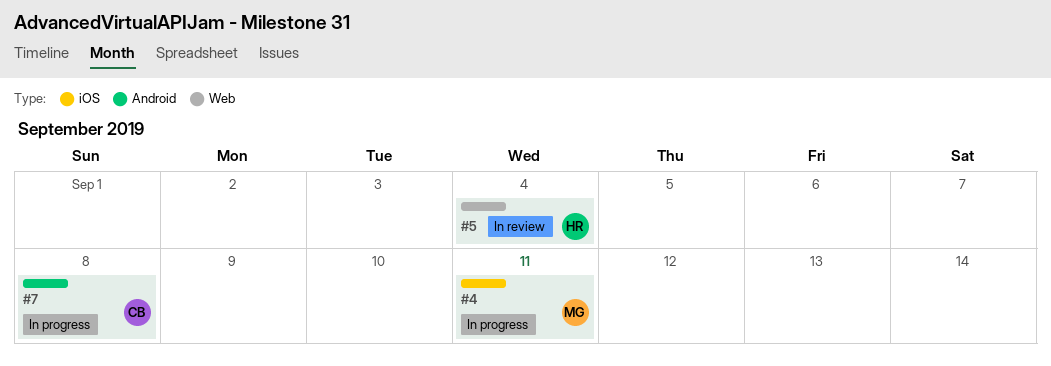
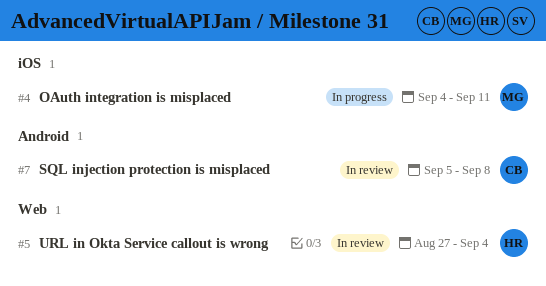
#7, status: In progress -> In review

